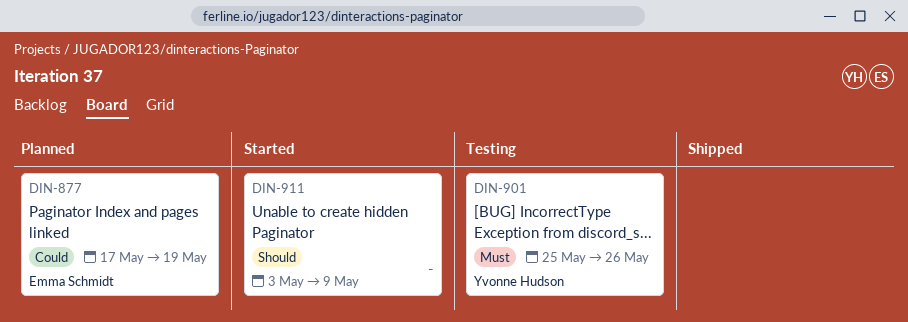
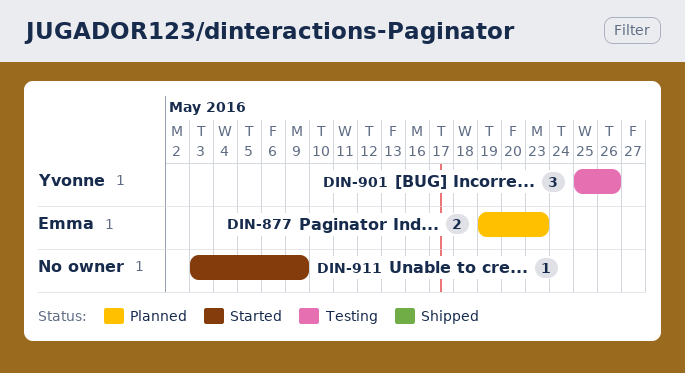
DIN-877, start: May 17 -> May 19
DIN-877, due: May 19 -> May 23

